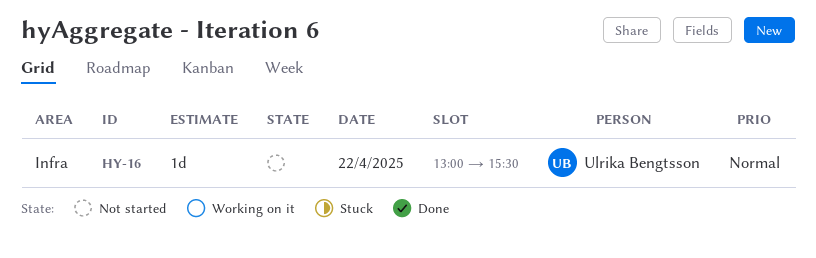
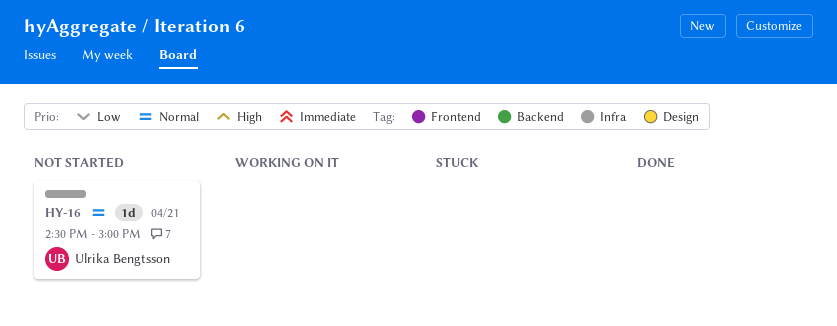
HY-16, day: Apr 22 -> Apr 21
HY-16, begins: 13:00 -> 14:30
HY-16, ends: 15:30 -> 15:00

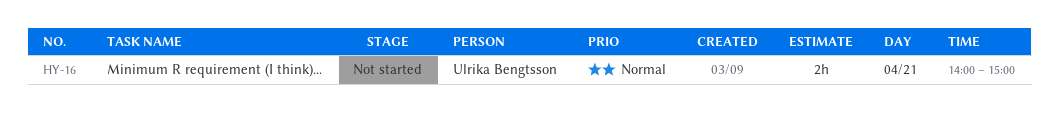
HY-16, estimate: 1d -> 2h
HY-16, begins: 14:30 -> 14:00

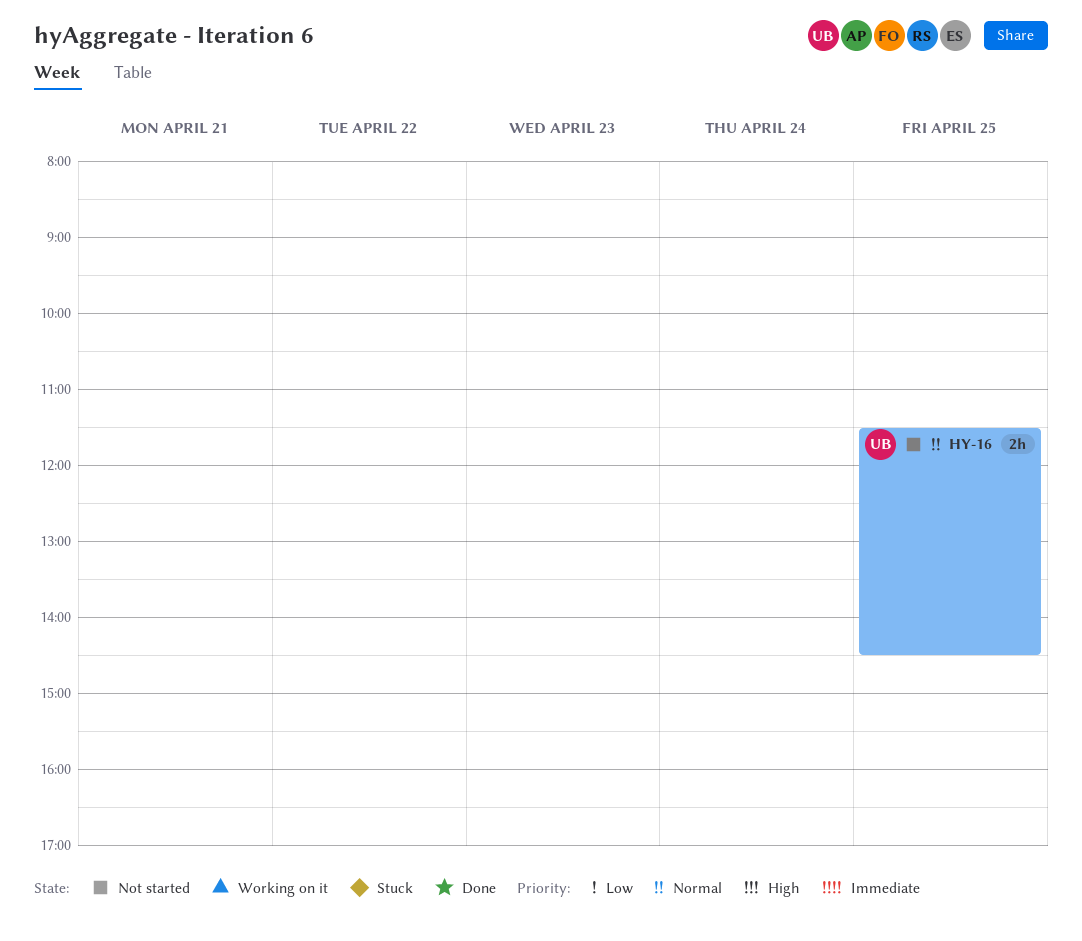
HY-16, day: Apr 21 -> Apr 25
HY-16, begins: 14:00 -> 11:30
HY-16, ends: 15:00 -> 14:30

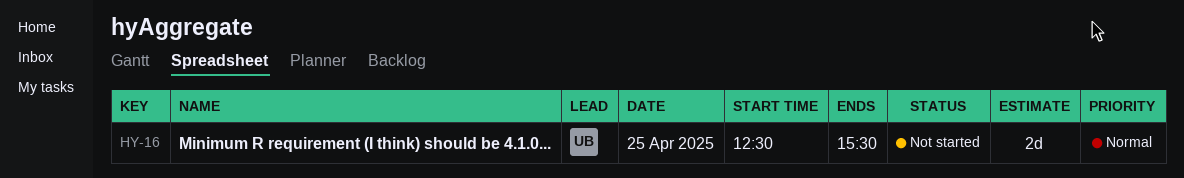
HY-16, estimate: 2h -> 2d
HY-16, begins: 11:30 -> 12:30
HY-16, ends: 14:30 -> 15:30

